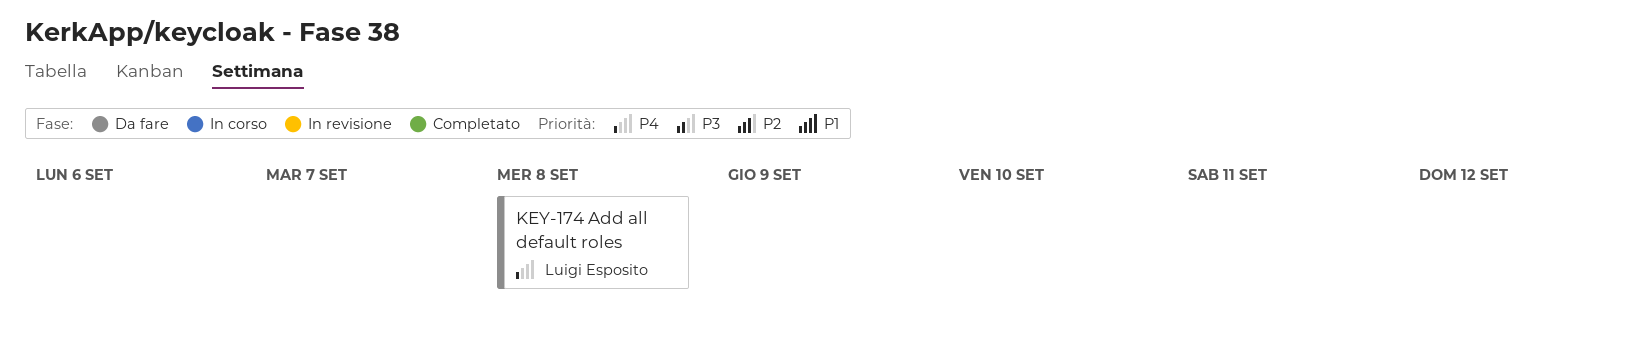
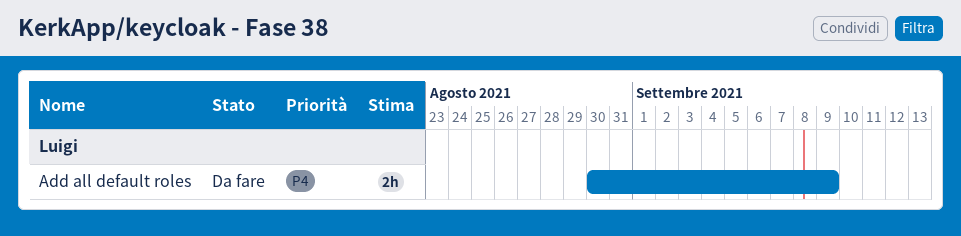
Add all default roles, due: Sep 8 -> Sep 9

